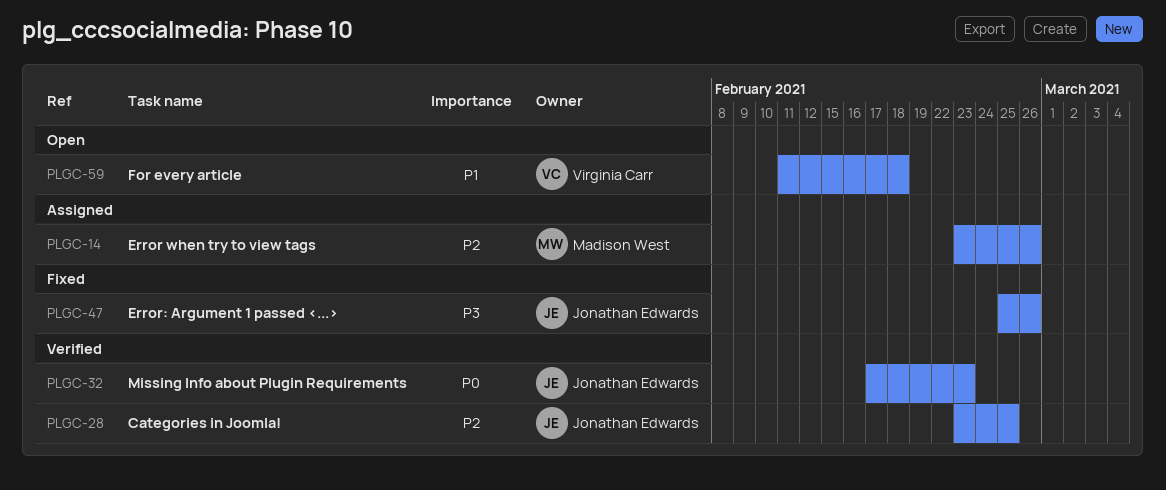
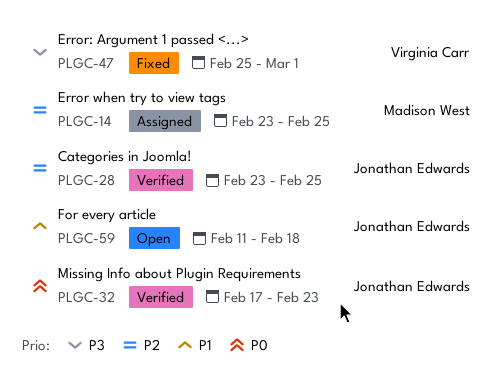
PLGC-14, due: Feb 26 -> Feb 25
PLGC-47, owner: Jonathan Edwards -> Virginia Carr
PLGC-47, due: Feb 26 -> Mar 1
PLGC-59, owner: Virginia Carr -> Jonathan Edwards

